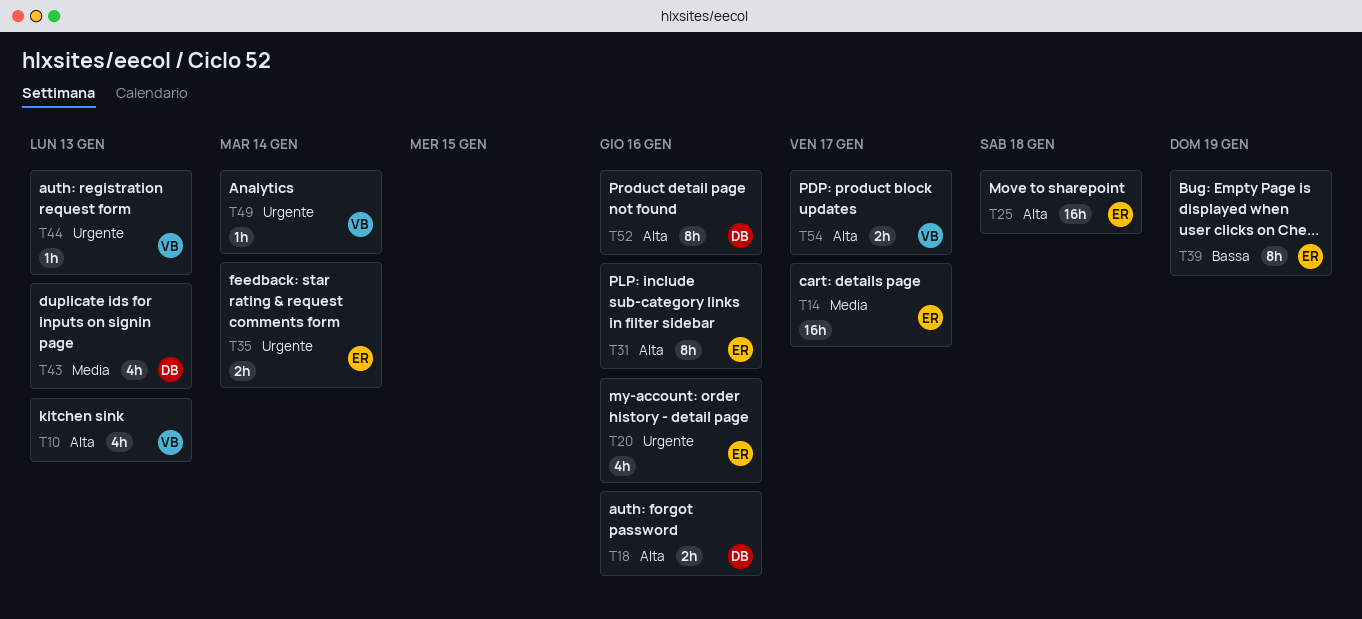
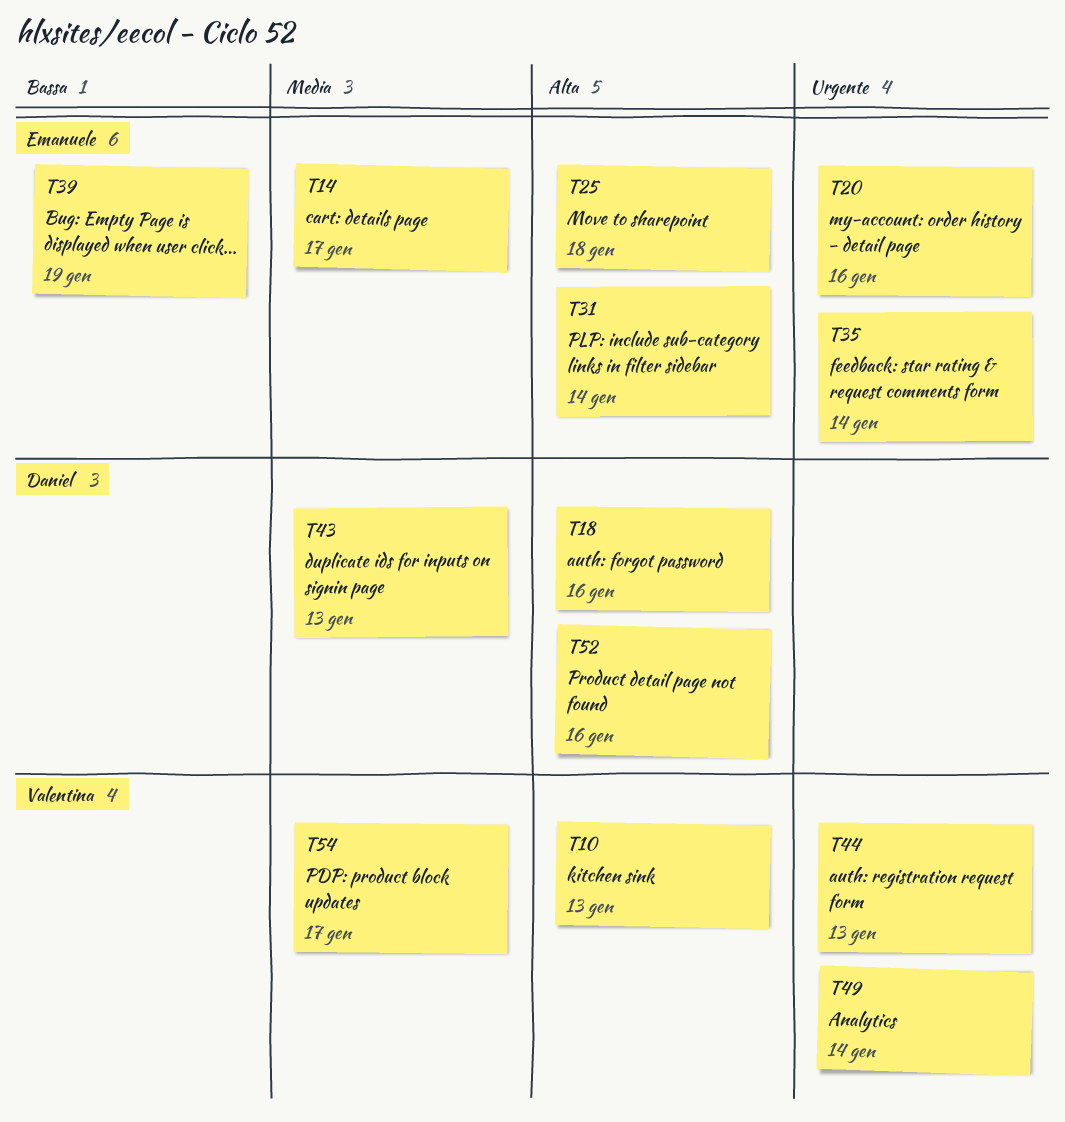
T31, due: Jan 16 -> Jan 14
T54, priority: Alta -> Media

